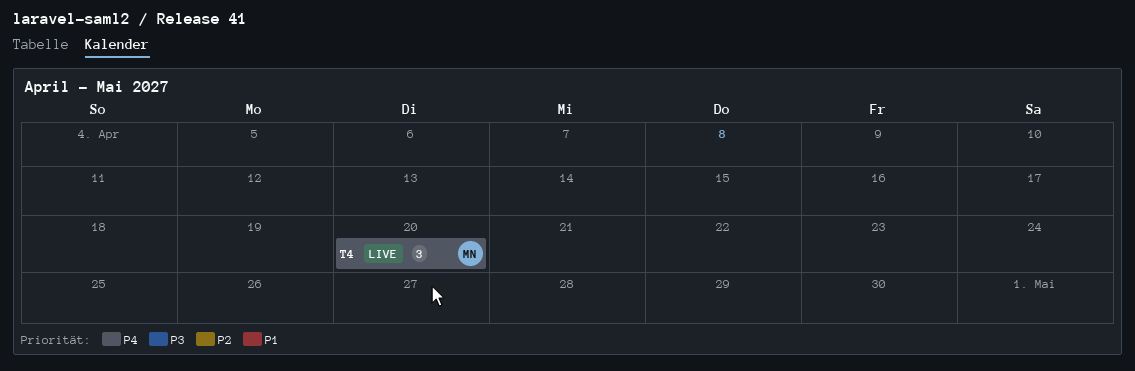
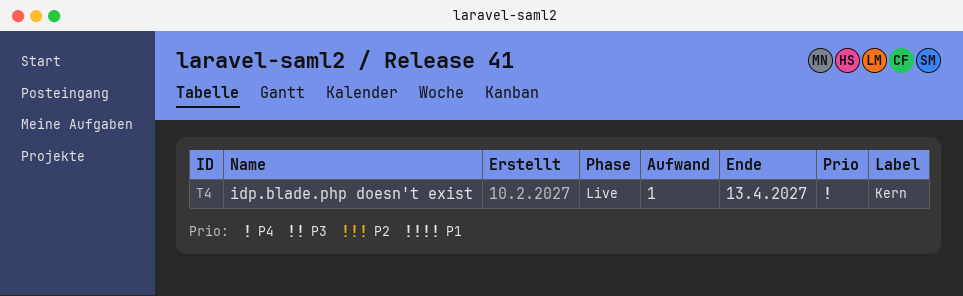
T4, estimate: 3 -> 1
T4, due: Apr 20 -> Apr 13

